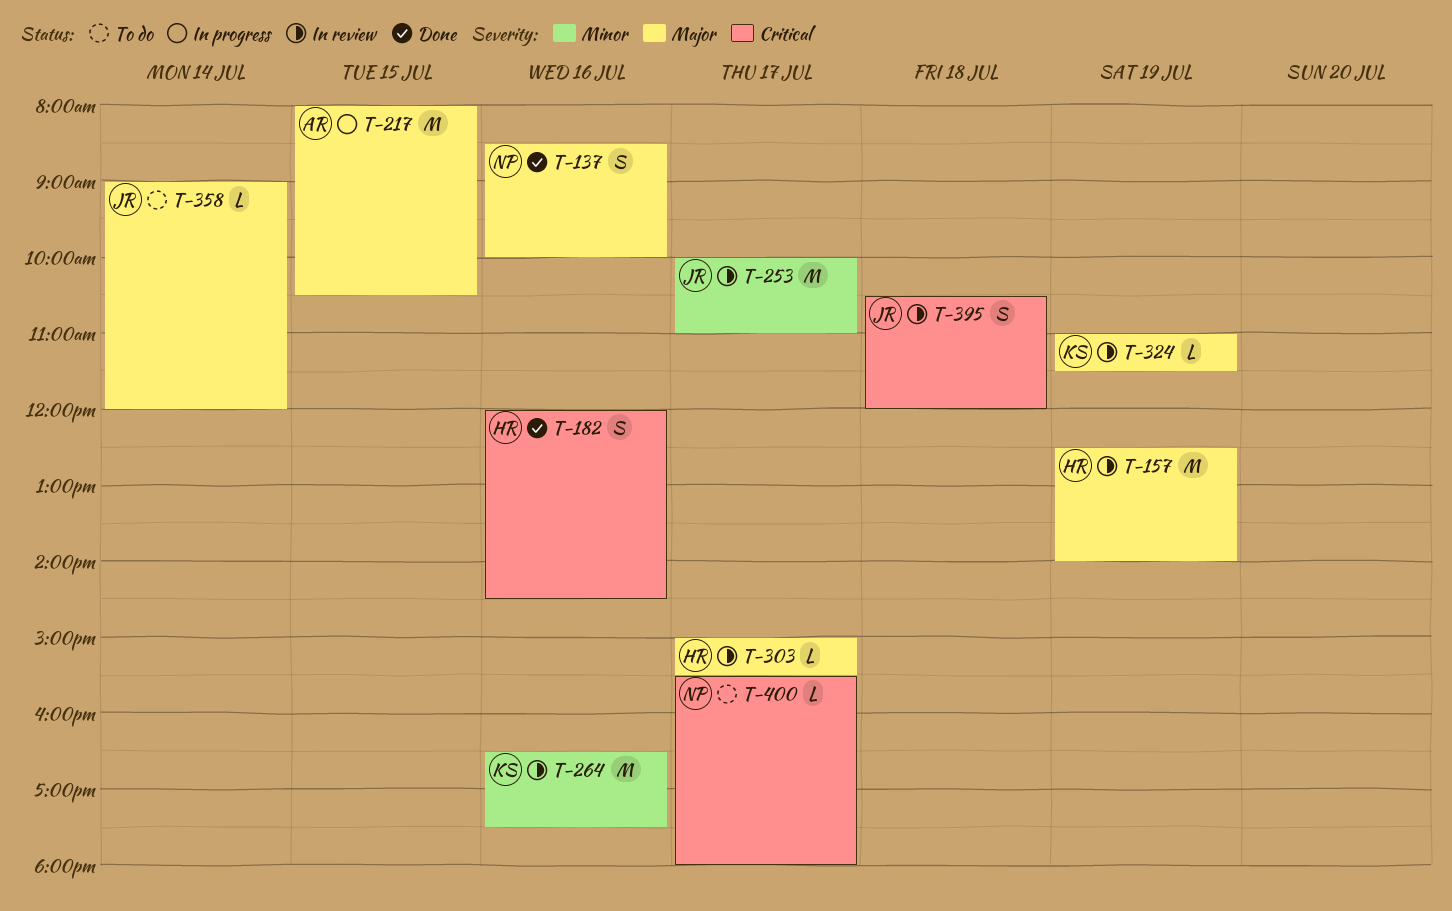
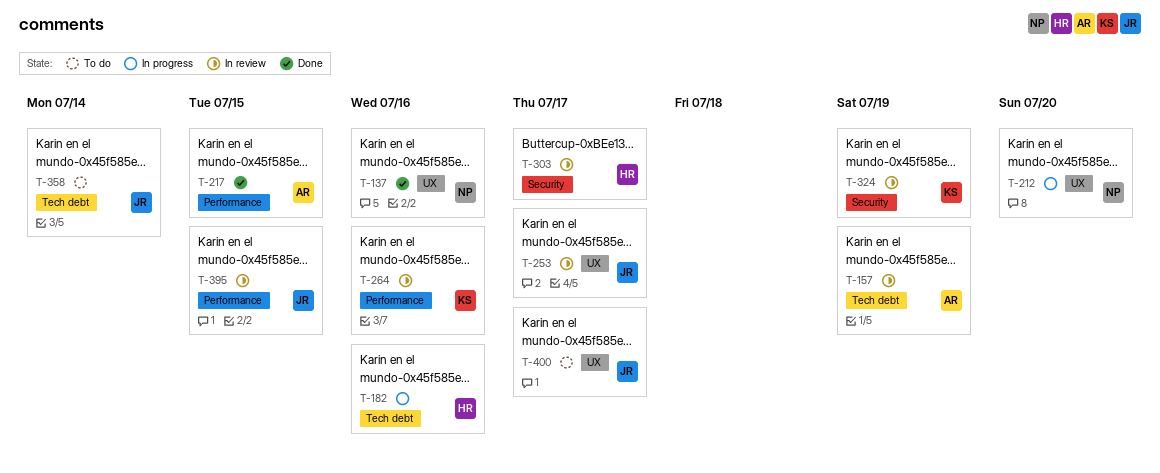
T-157, owner: HR -> AR
T-182, status: Done -> In progress
T-212: none -> present
T-217, status: In progress -> Done
T-395, day: Jul 18 -> Jul 15
T-400, owner: NP -> JR

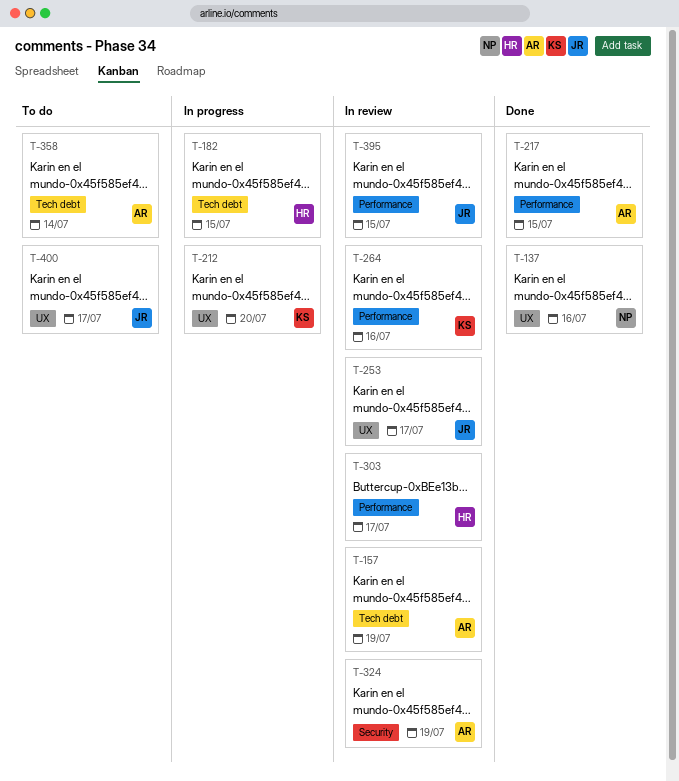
T-182, day: Jul 16 -> Jul 15
T-212, owner: NP -> KS
T-303, label: Security -> Performance
T-324, owner: KS -> AR
T-358, owner: JR -> AR

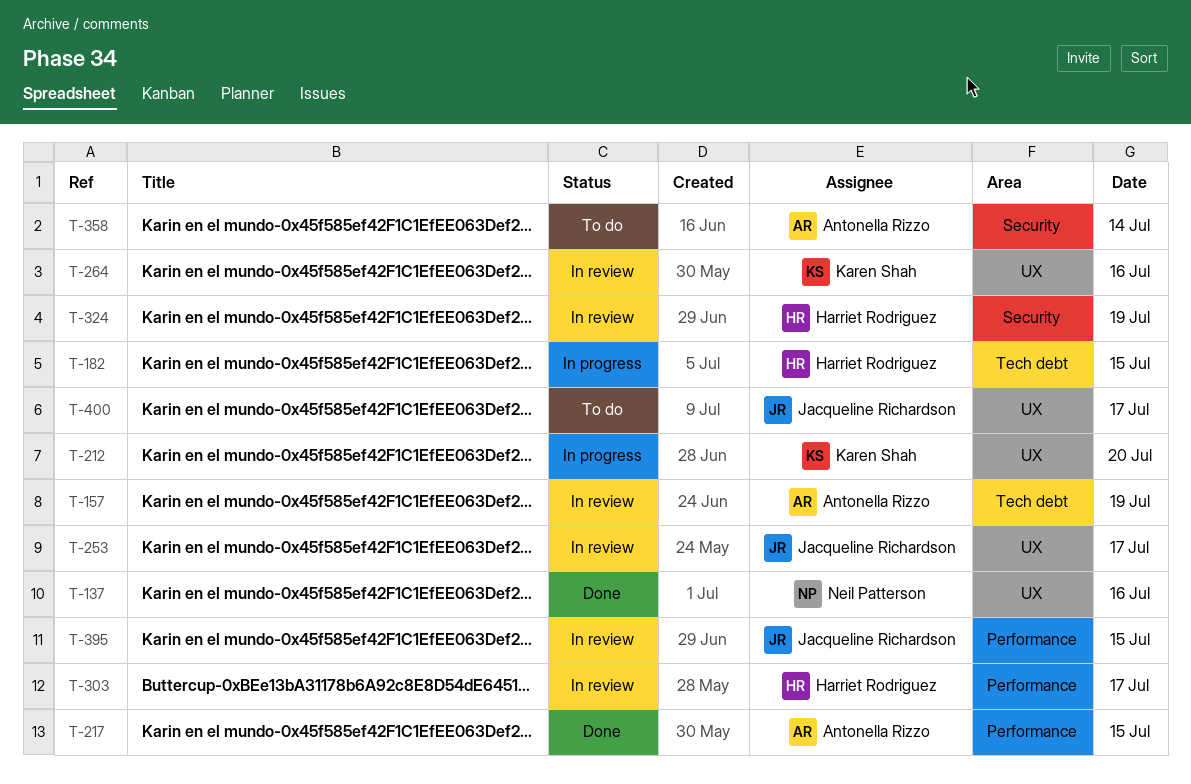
T-264, label: Performance -> UX
T-324, owner: Antonella Rizzo -> Harriet Rodriguez
T-358, label: Tech debt -> Security

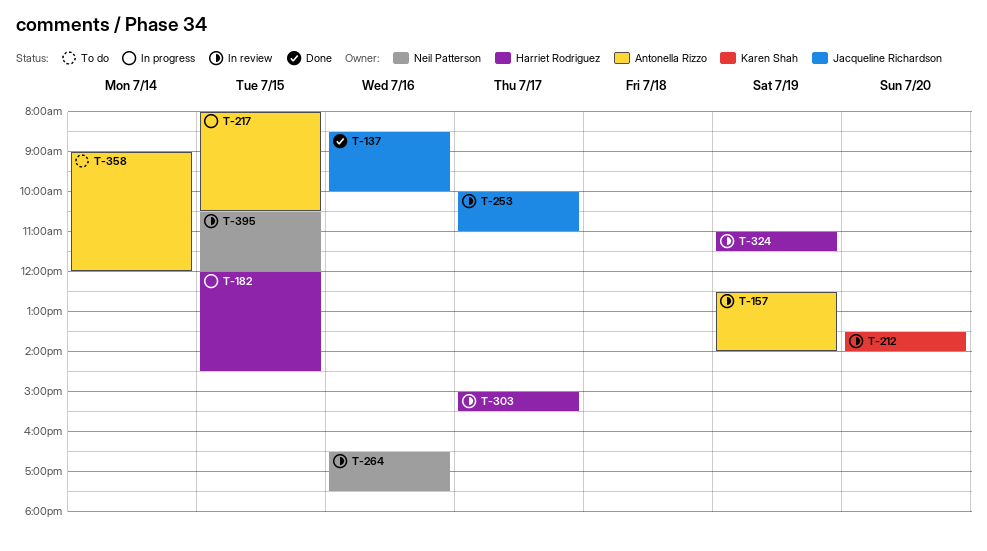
T-137, owner: Neil Patterson -> Jacqueline Richardson
T-212, status: In progress -> In review
T-217, status: Done -> In progress
T-264, owner: Karen Shah -> Neil Patterson
T-395, owner: Jacqueline Richardson -> Neil Patterson
T-400: present -> none

